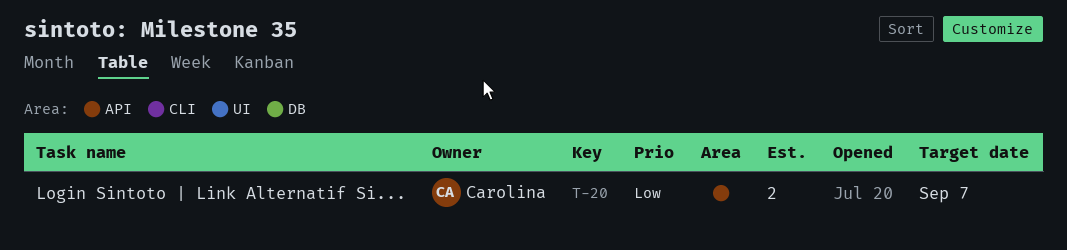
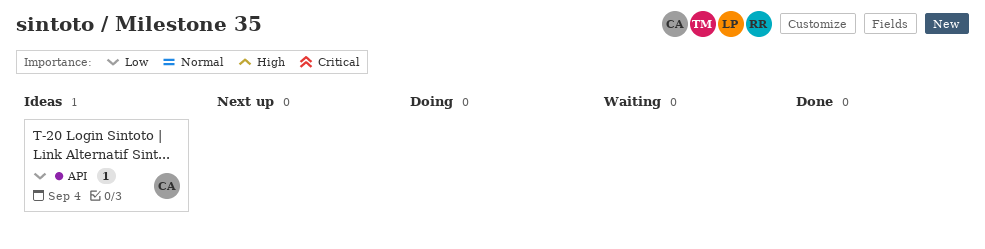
T-20, estimate: 2 -> 1
T-20, due: Sep 7 -> Sep 4

